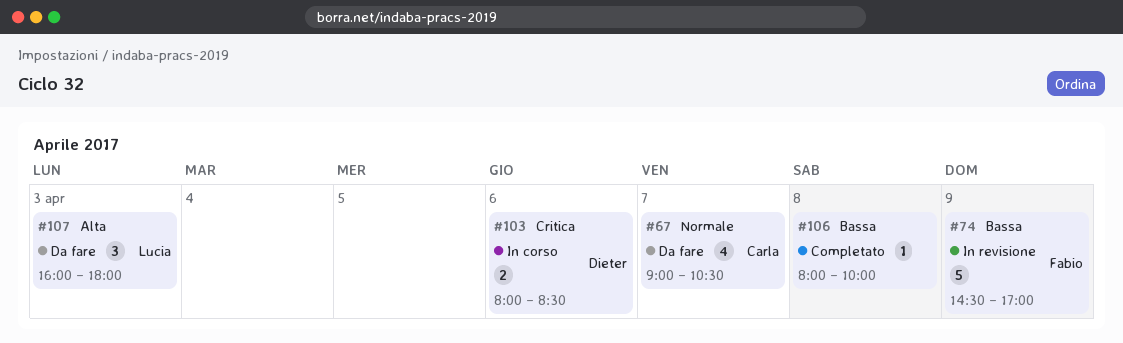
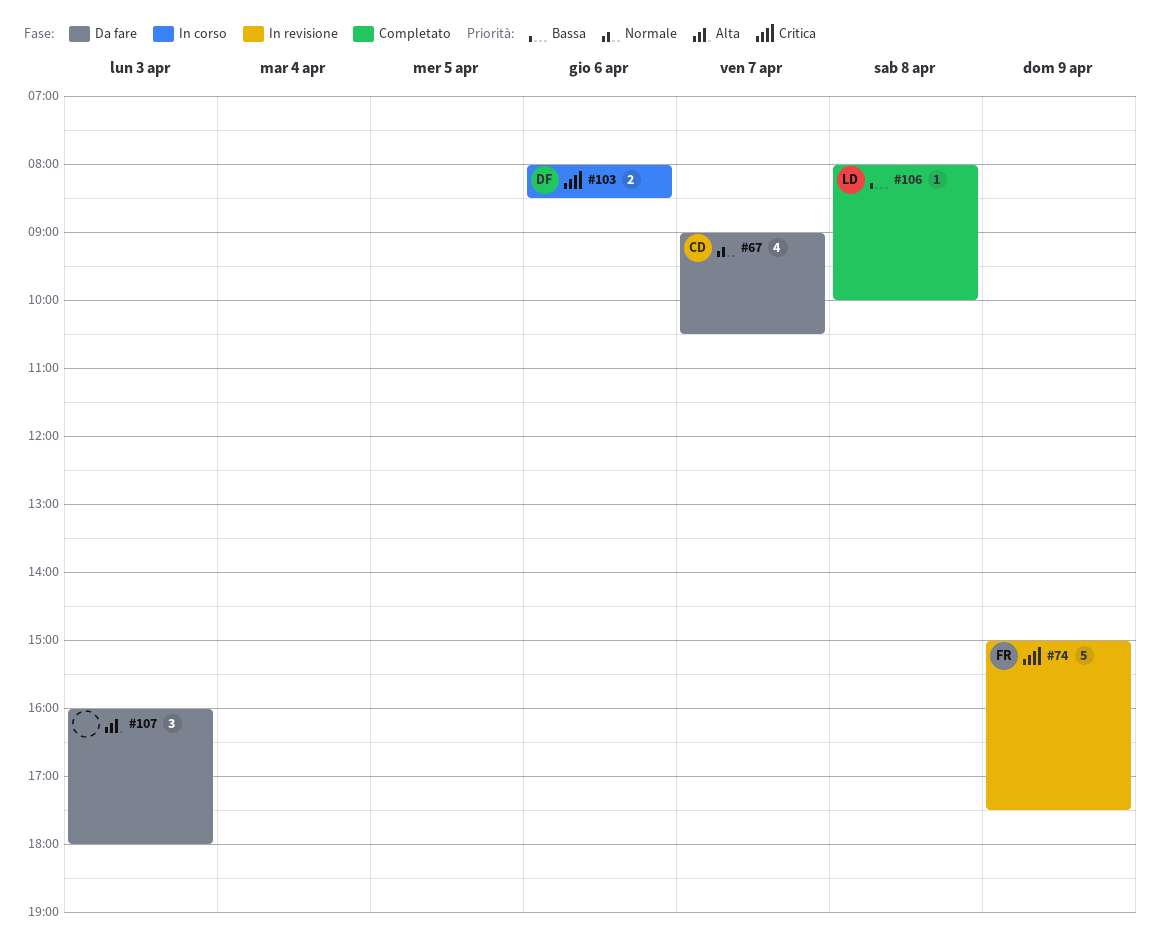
#74, priority: Bassa -> Critica
#74, begins: 14:30 -> 15:00
#74, ends: 17:00 -> 17:30
#106, owner: none -> Lucia
#107, owner: Lucia -> none

